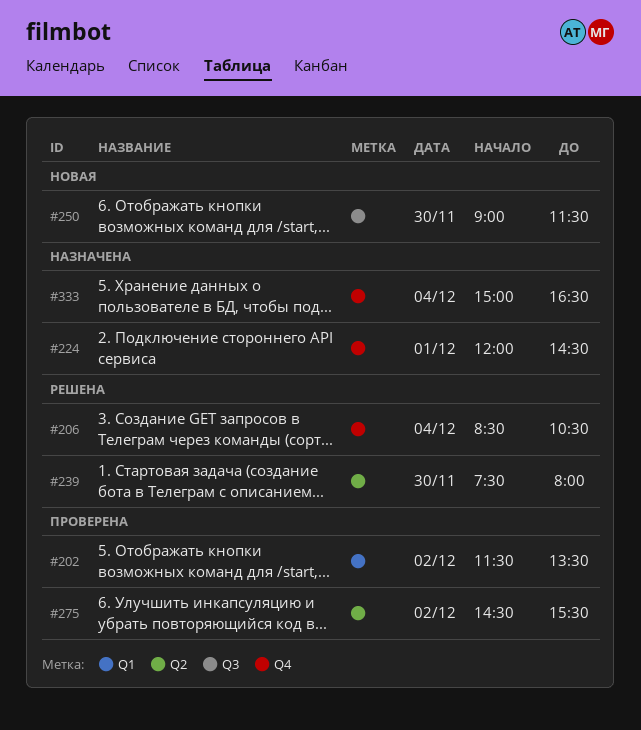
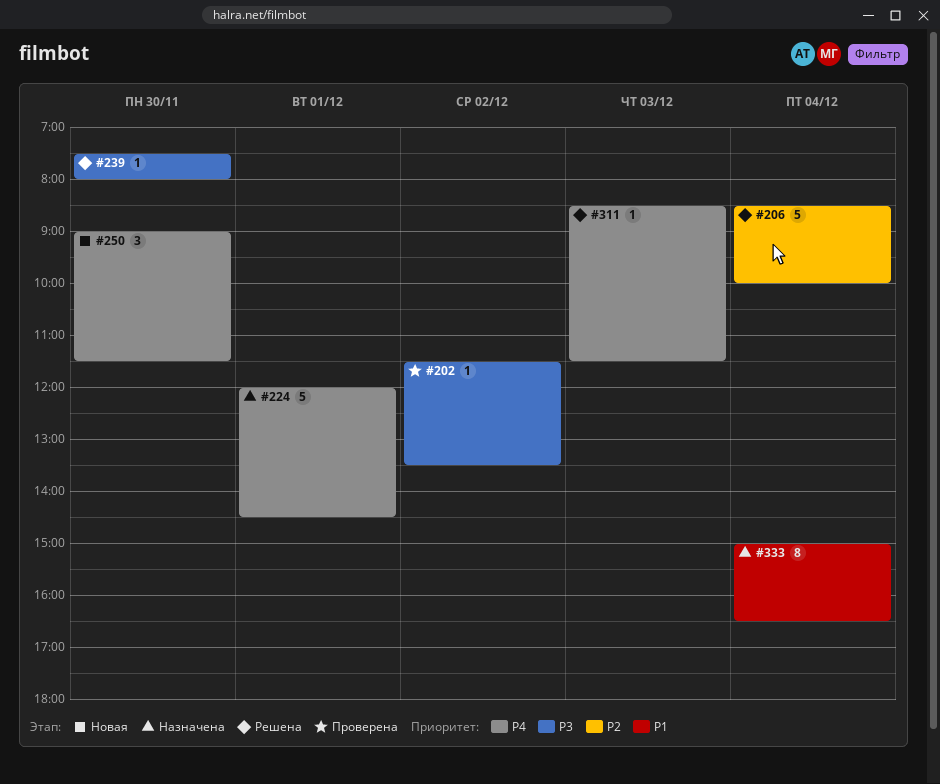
#206, ends: 10:30 -> 10:00
#275: present -> none
#311: none -> present

